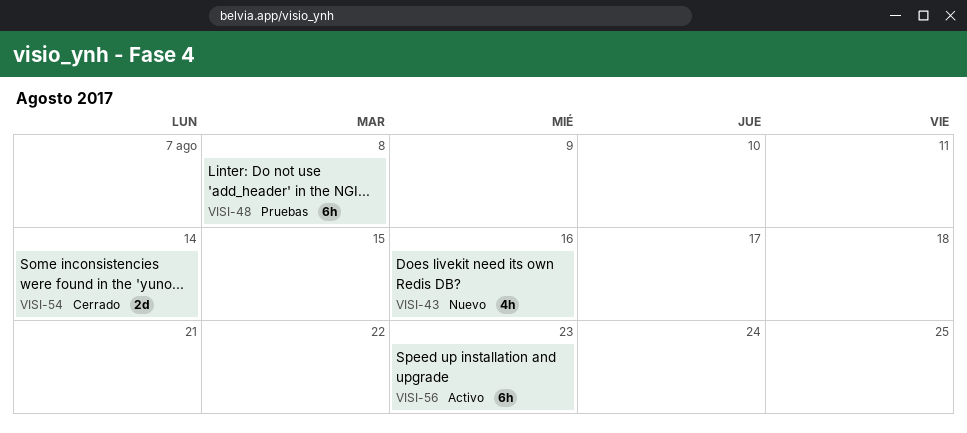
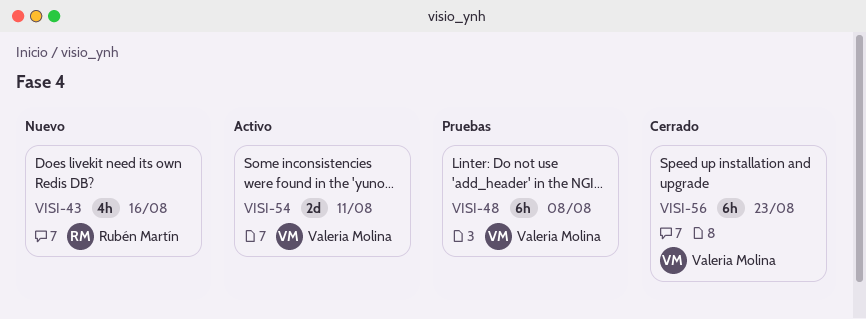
VISI-54, status: Cerrado -> Activo
VISI-54, due: Aug 14 -> Aug 11
VISI-56, status: Activo -> Cerrado

